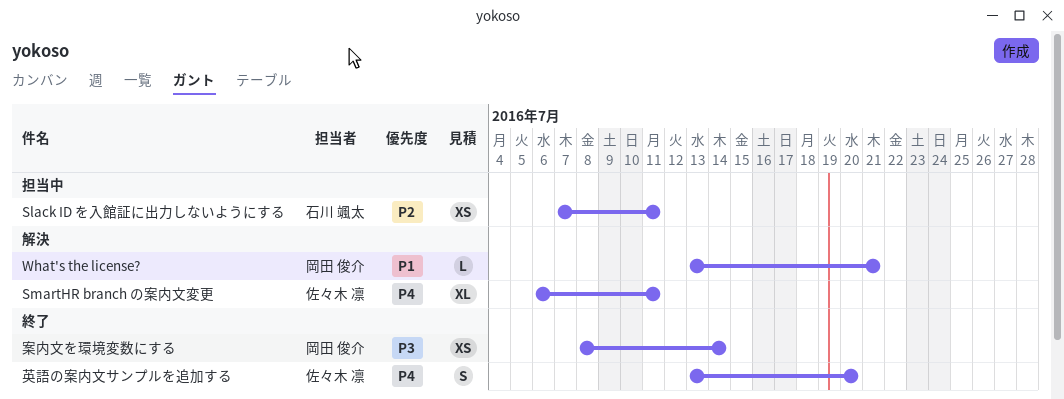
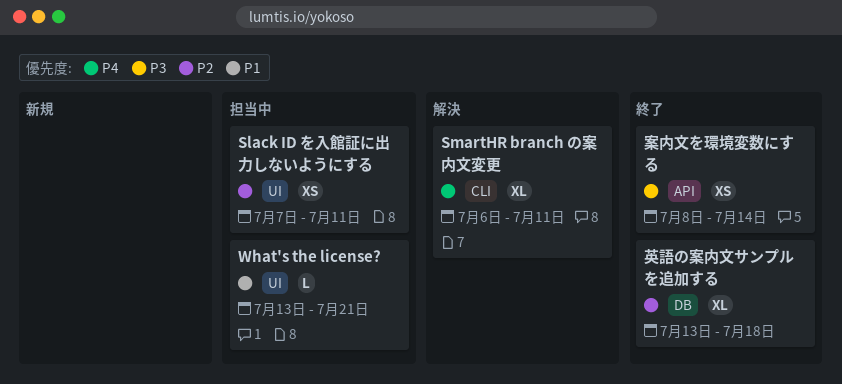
What's the license?, status: 解決 -> 担当中
英語の案内文サンプルを追加する, priority: P4 -> P2
英語の案内文サンプルを追加する, estimate: S -> XL
英語の案内文サンプルを追加する, due: Jul 20 -> Jul 18

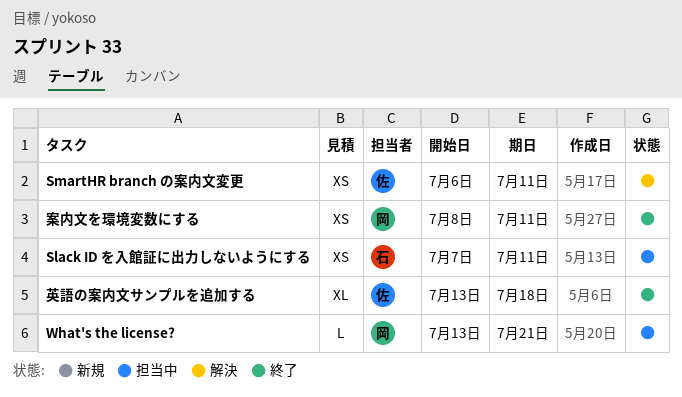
SmartHR branch の案内文変更, estimate: XL -> XS
案内文を環境変数にする, due: Jul 14 -> Jul 11

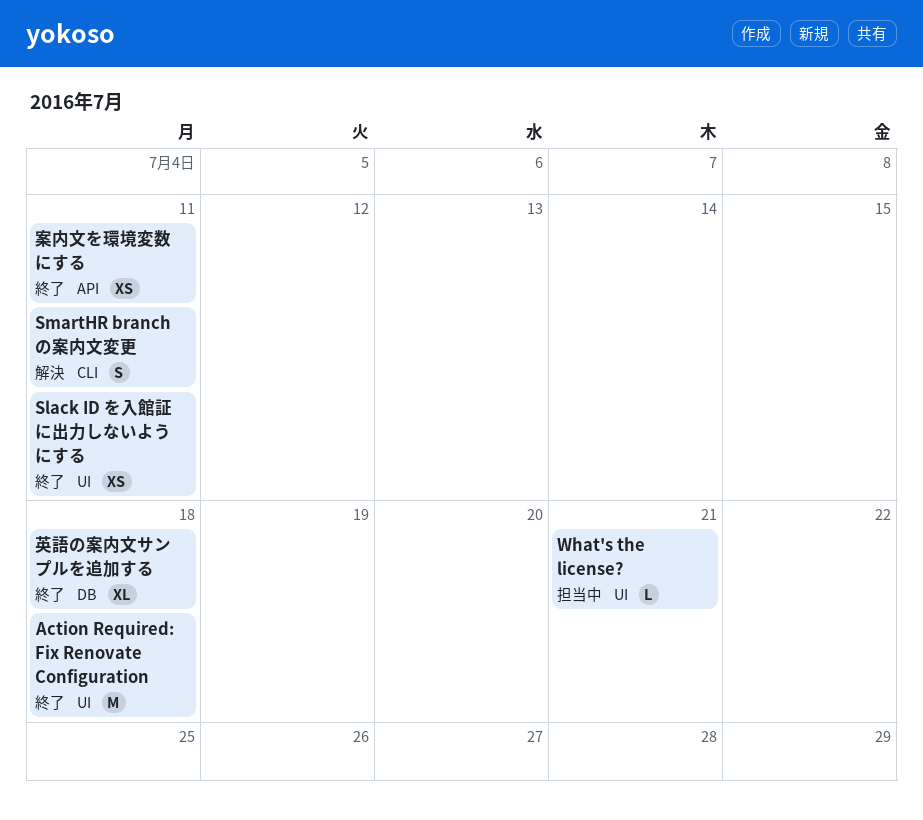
Action Required: Fix Renovate Configuration: none -> present
Slack ID を入館証に出力しないようにする, status: 担当中 -> 終了
SmartHR branch の案内文変更, estimate: XS -> S

